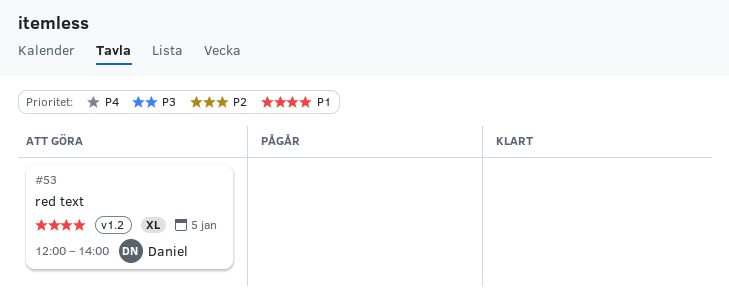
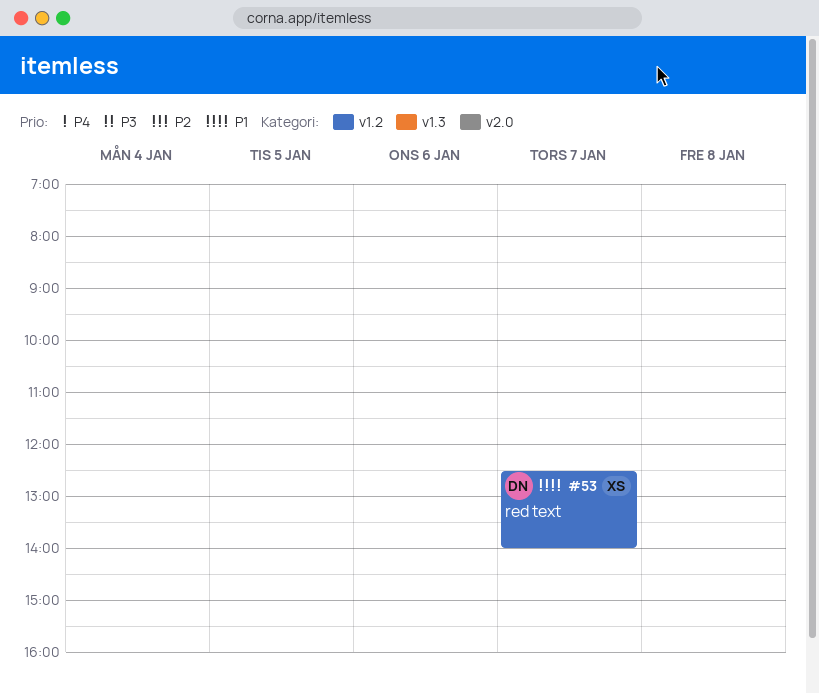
#53, estimate: XL -> XS
#53, day: Jan 5 -> Jan 7
#53, begins: 12:00 -> 12:30

